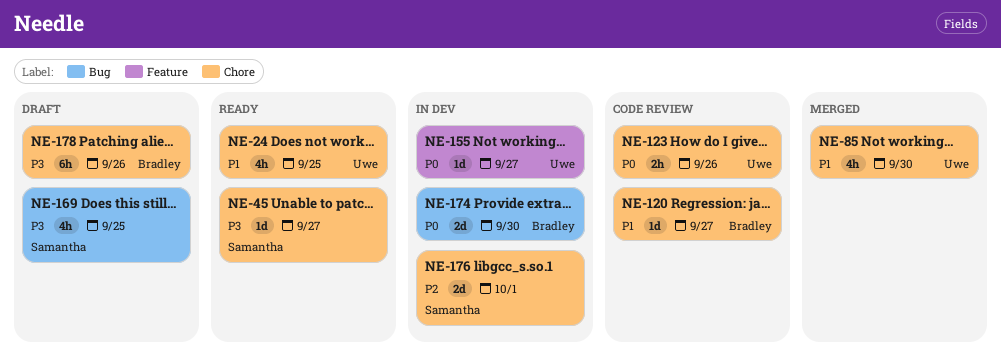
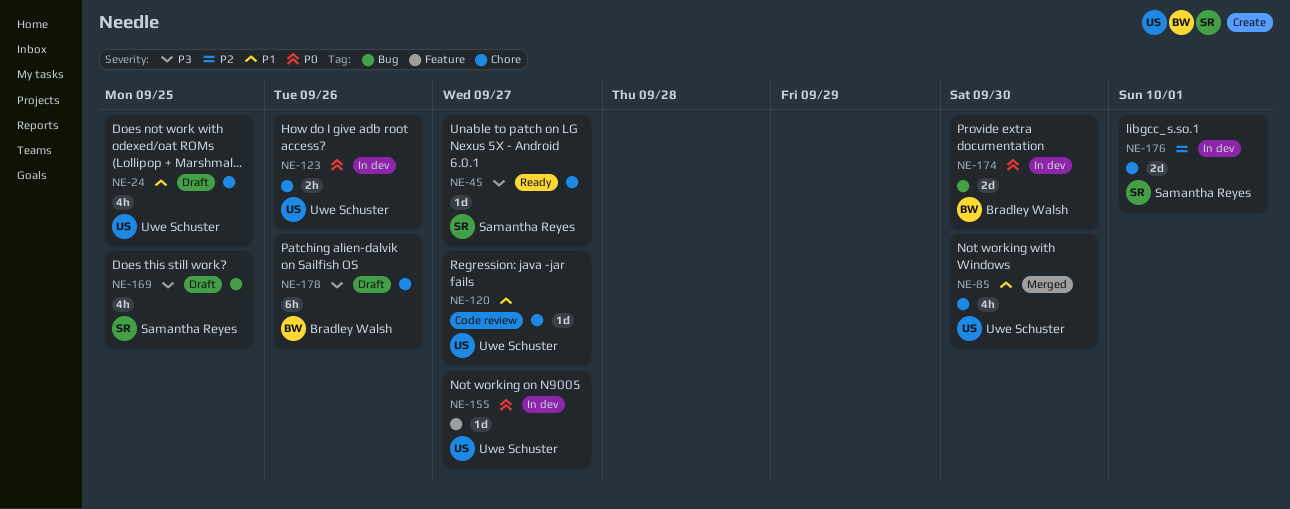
NE-24, status: Ready -> Draft
NE-120, owner: Bradley Walsh -> Uwe Schuster
NE-123, status: Code review -> In dev

